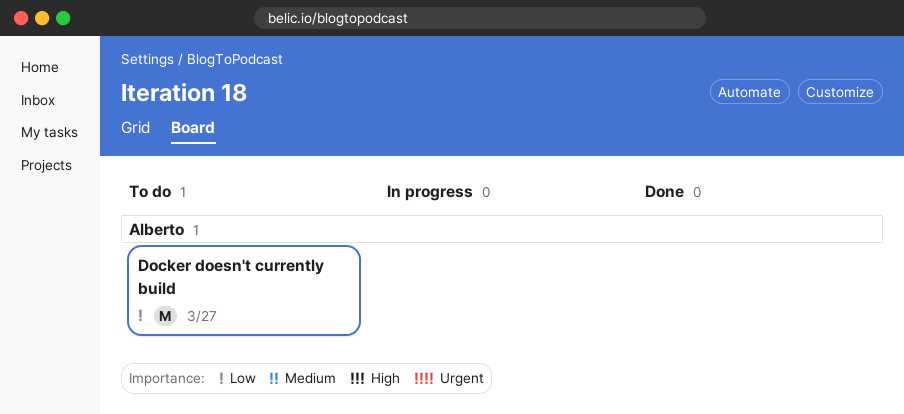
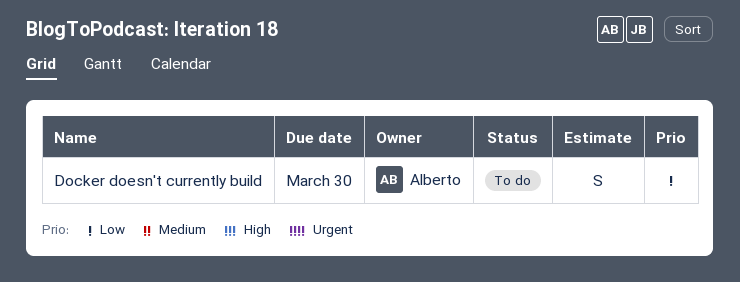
Docker doesn't currently build, estimate: M -> S
Docker doesn't currently build, due: Mar 27 -> Mar 30

